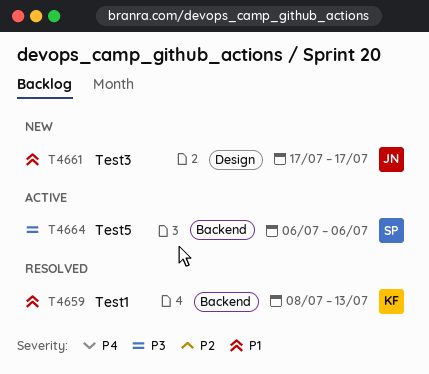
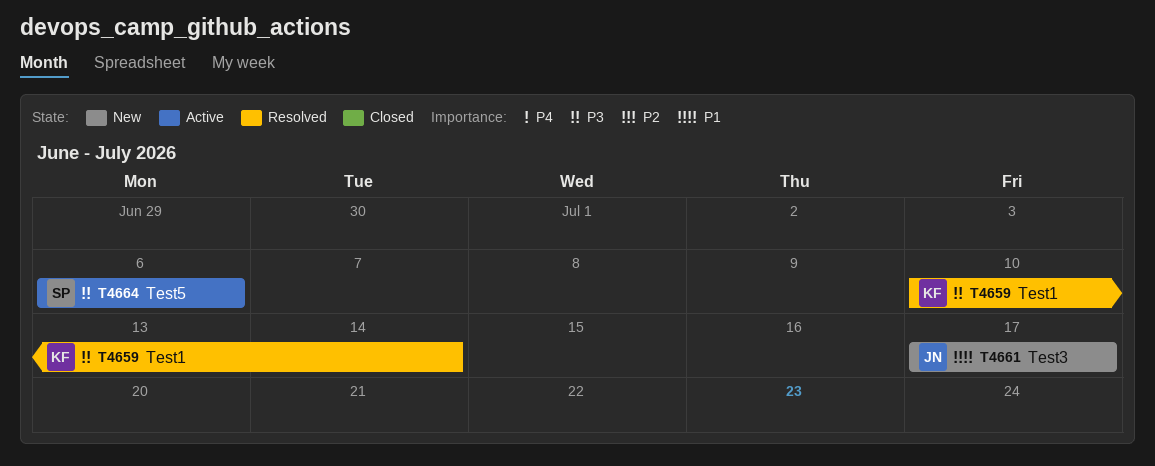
T4659, priority: P1 -> P3
T4659, start: Jul 8 -> Jul 10
T4659, due: Jul 13 -> Jul 14

